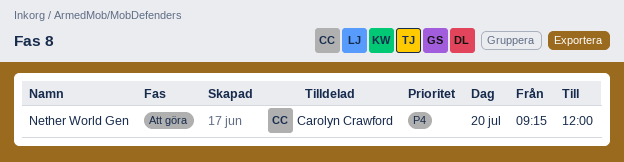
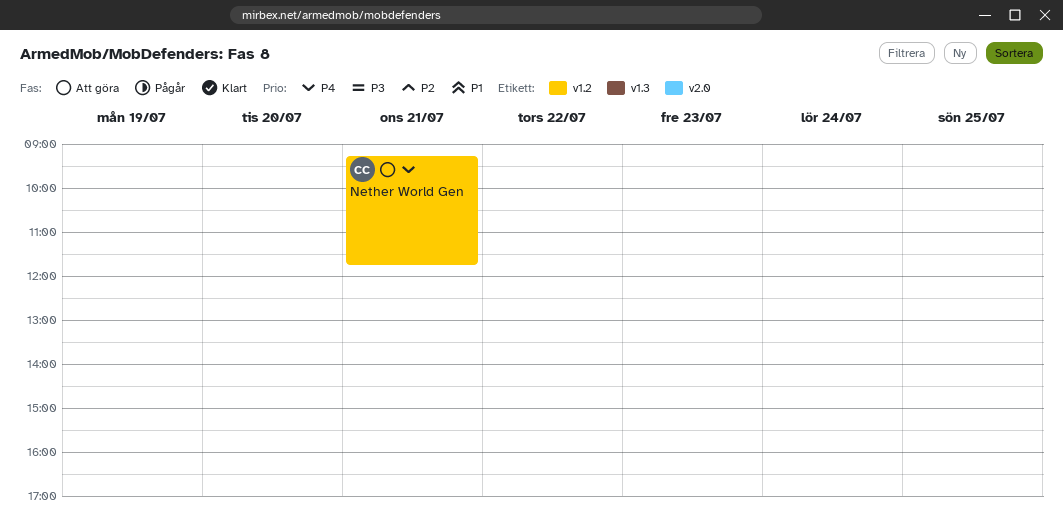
Nether World Gen, day: Jul 20 -> Jul 21
Nether World Gen, ends: 12:00 -> 11:45

